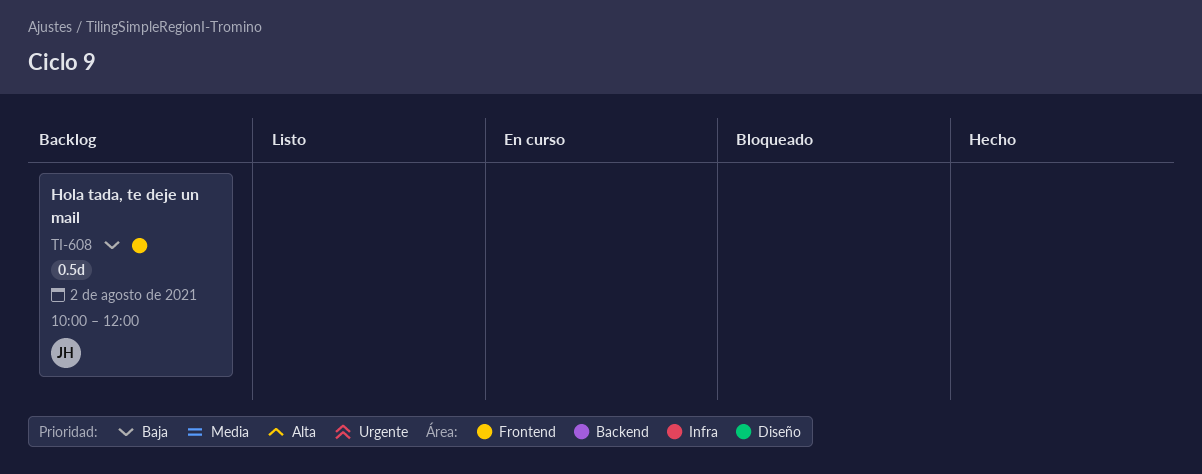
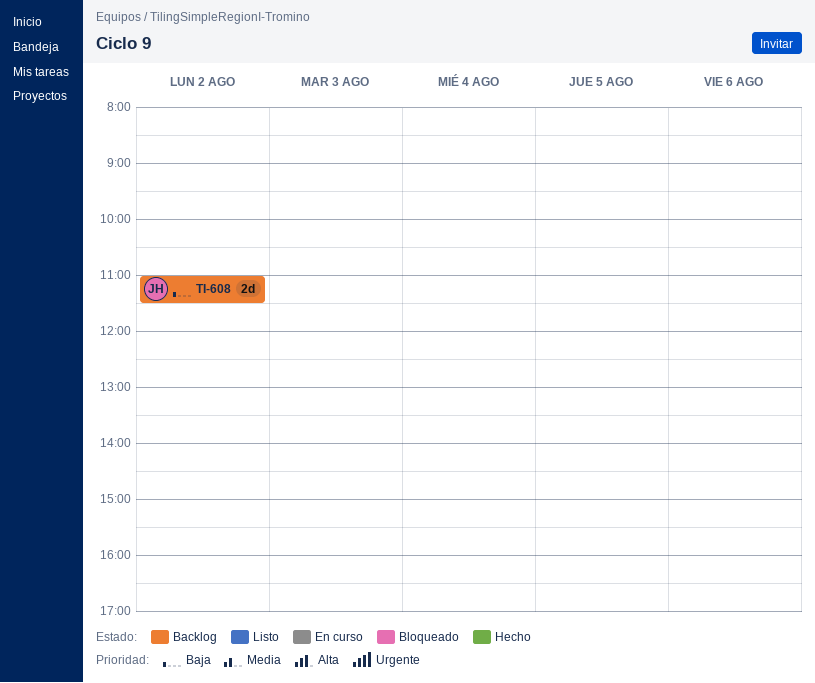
TI-608, estimate: 0.5d -> 2d
TI-608, begins: 10:00 -> 11:00
TI-608, ends: 12:00 -> 11:30

